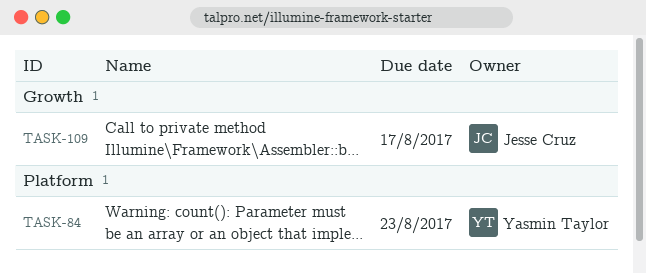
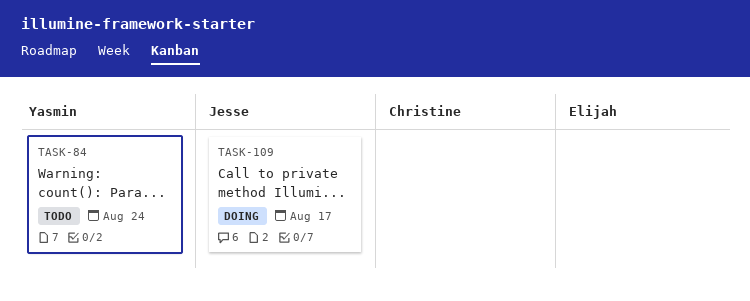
TASK-84, due: Aug 23 -> Aug 24

